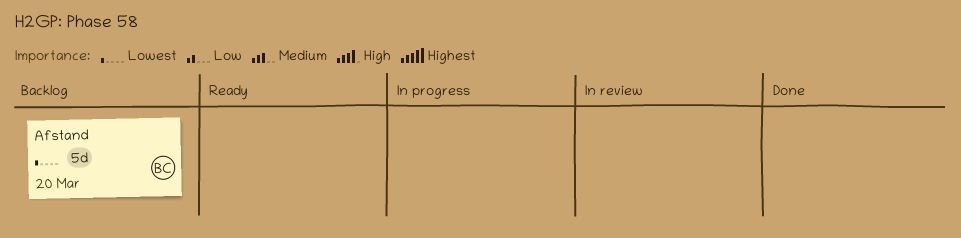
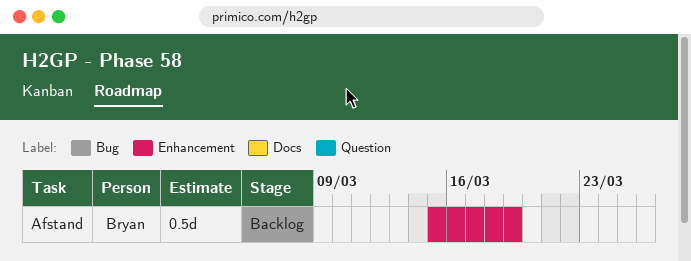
Afstand, estimate: 5d -> 0.5d
Afstand, due: Mar 20 -> Mar 19

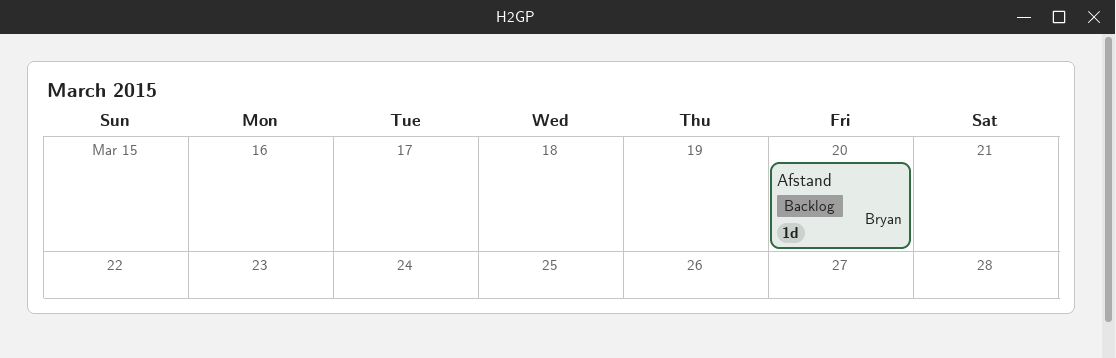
Afstand, estimate: 0.5d -> 1d
Afstand, due: Mar 19 -> Mar 20

